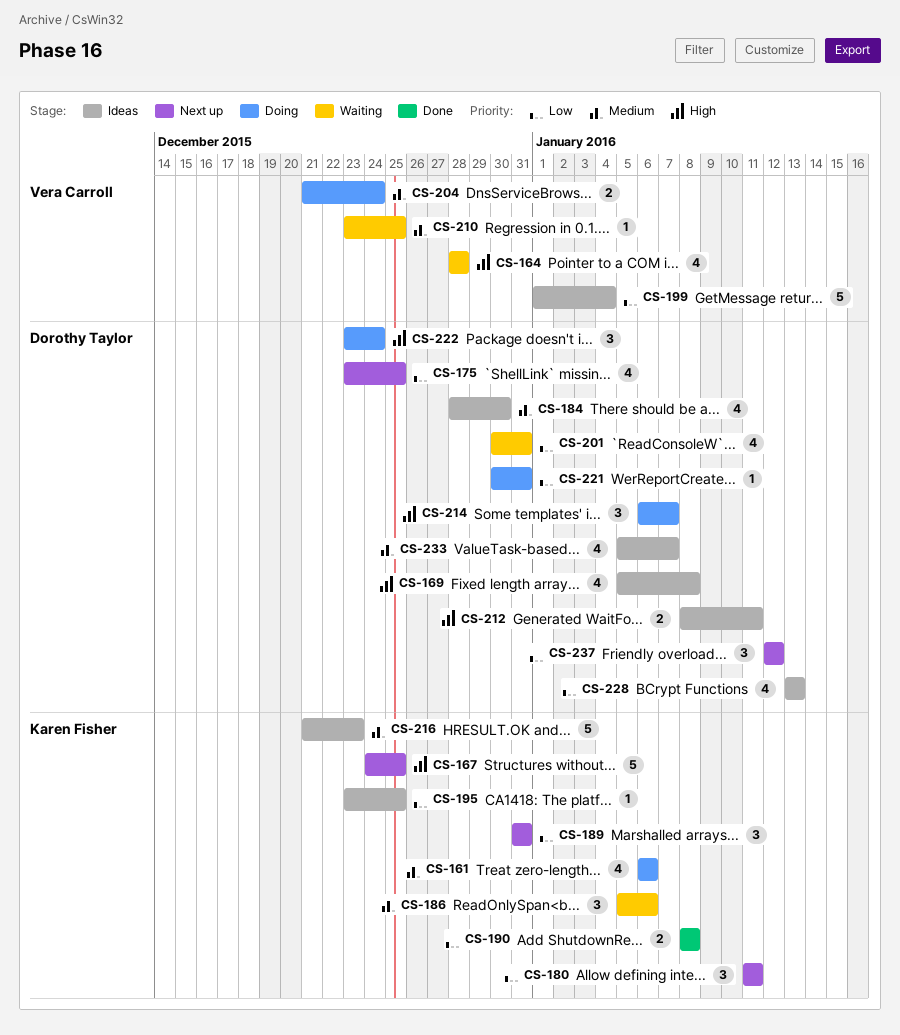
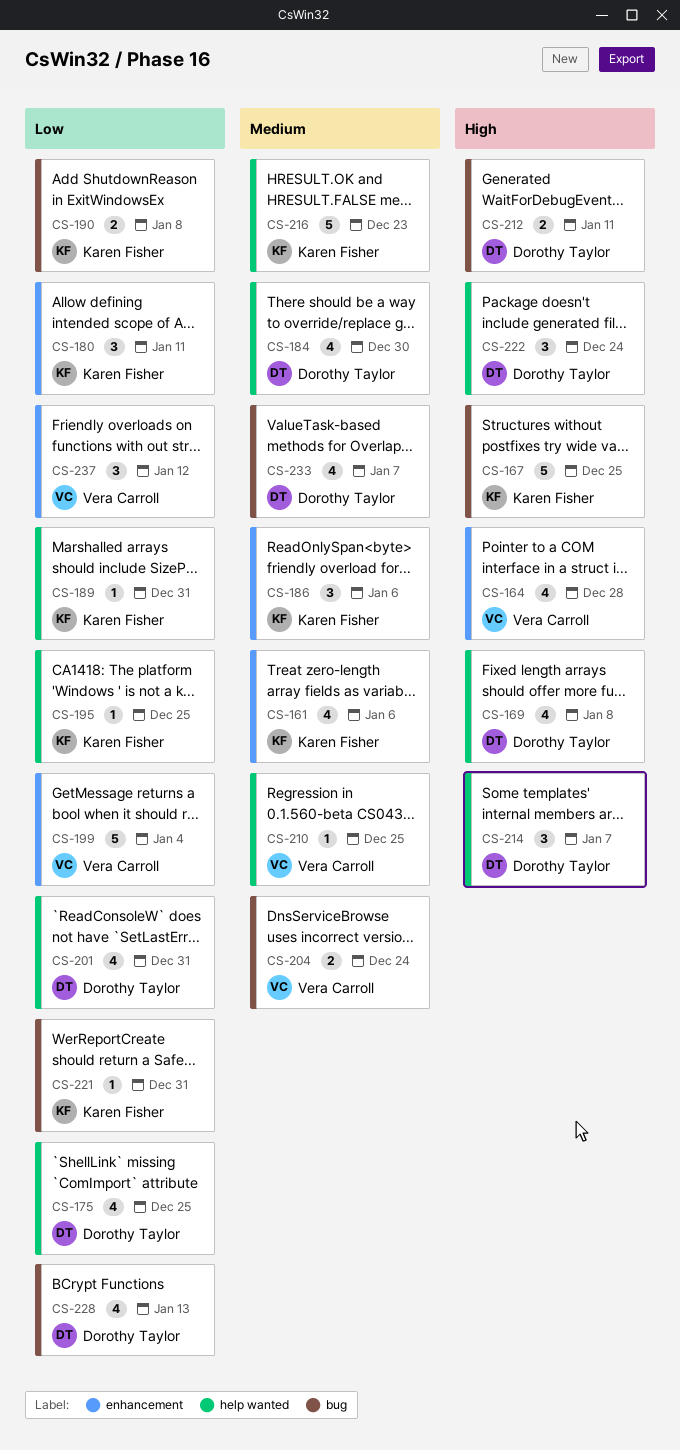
CS-189, estimate: 3 -> 1
CS-221, owner: Dorothy Taylor -> Karen Fisher
CS-237, owner: Dorothy Taylor -> Vera Carroll

